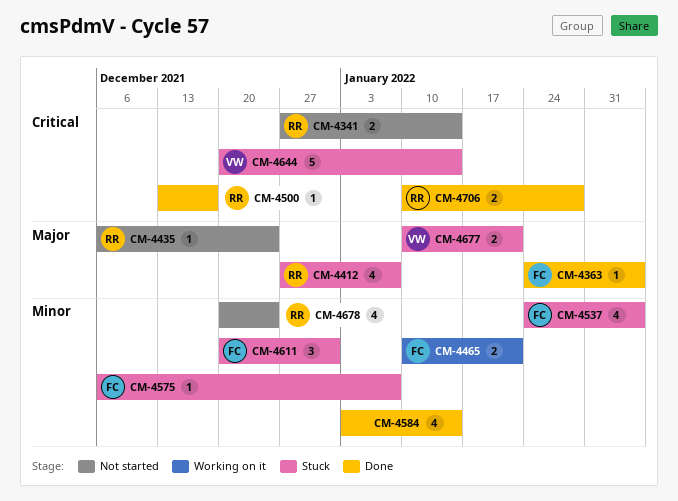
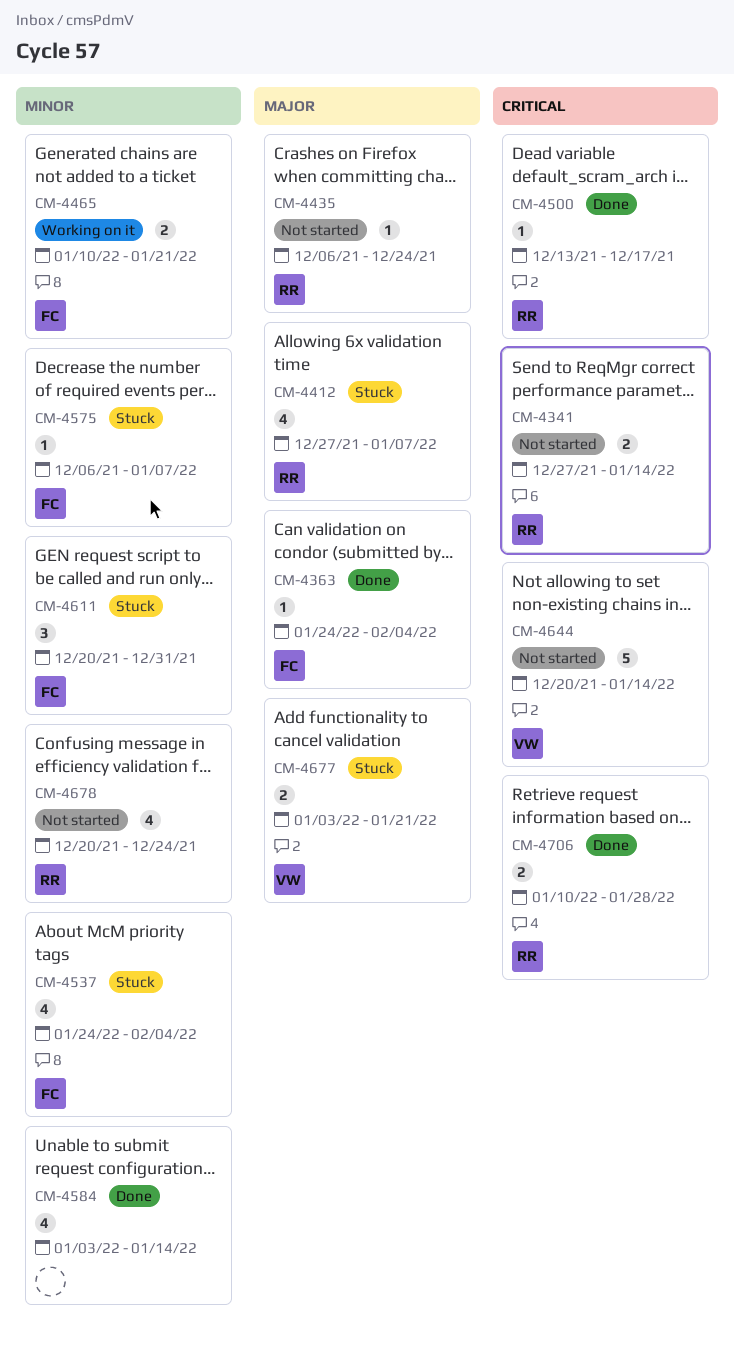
CM-4644, status: Stuck -> Not started
CM-4677, start: Jan 10 -> Jan 3

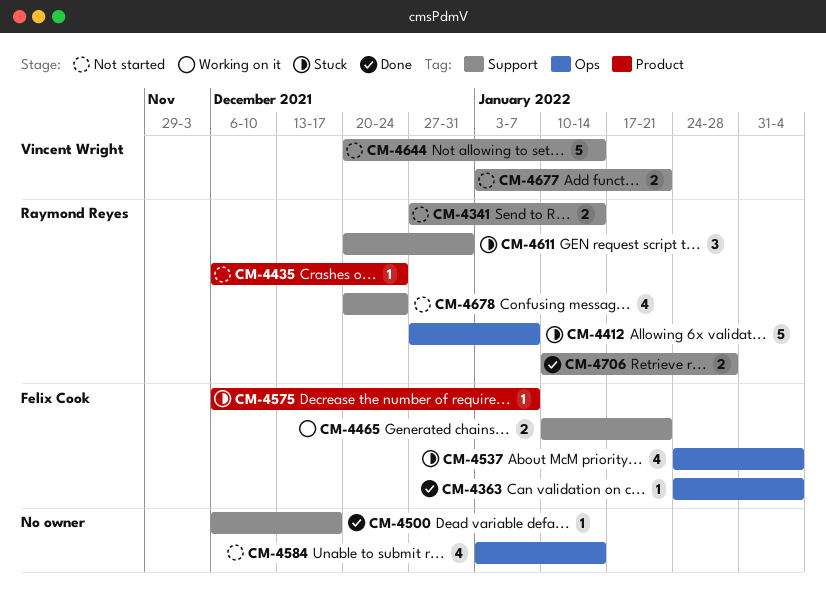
CM-4412, estimate: 4 -> 5
CM-4500, owner: Raymond Reyes -> none
CM-4500, start: Dec 13 -> Dec 6
CM-4584, status: Done -> Not started
CM-4611, owner: Felix Cook -> Raymond Reyes
CM-4677, status: Stuck -> Not started

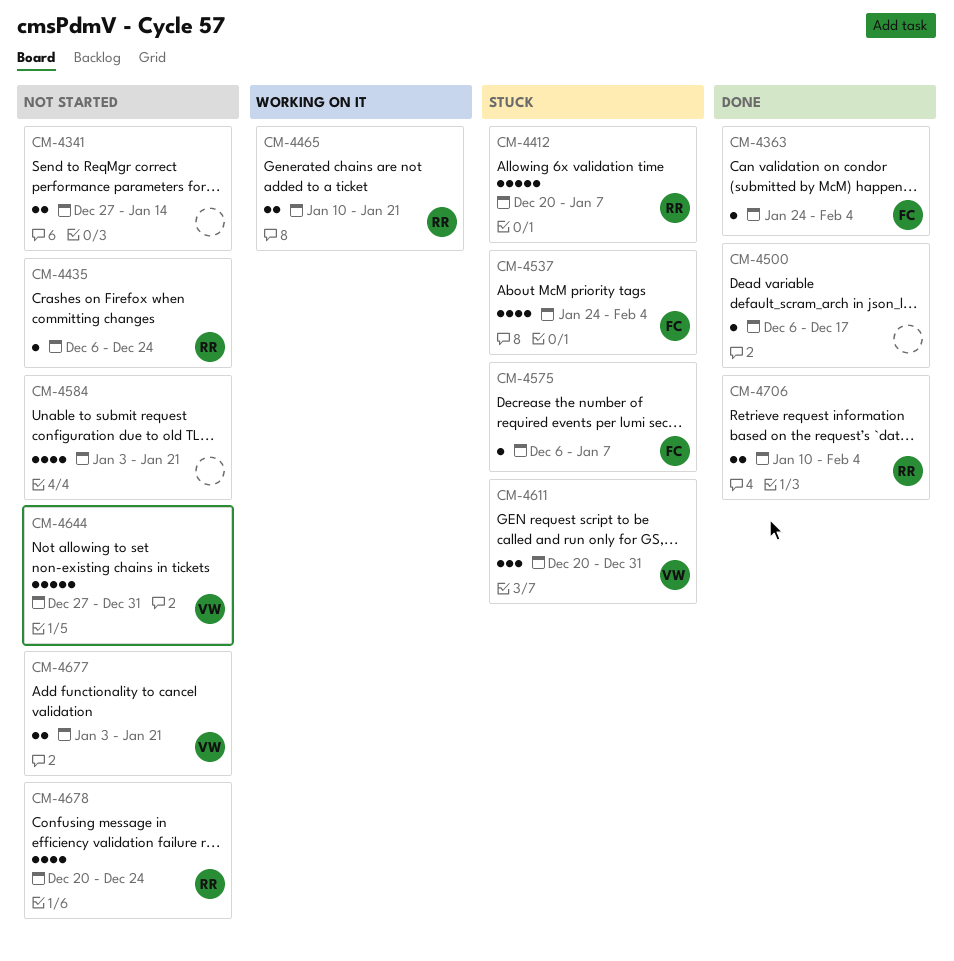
CM-4341, owner: Raymond Reyes -> none
CM-4412, start: Dec 27 -> Dec 20
CM-4465, owner: Felix Cook -> Raymond Reyes
CM-4584, due: Jan 14 -> Jan 21
CM-4611, owner: Raymond Reyes -> Vincent Wright
CM-4644, start: Dec 20 -> Dec 27
CM-4644, due: Jan 14 -> Dec 31
CM-4706, due: Jan 28 -> Feb 4

